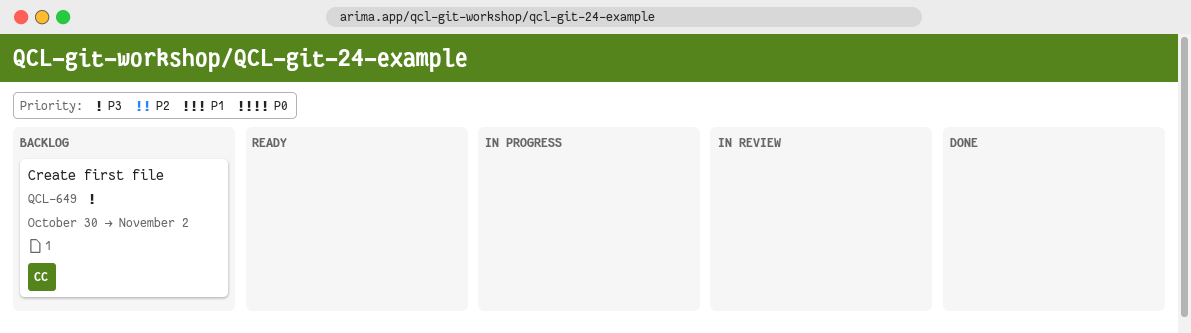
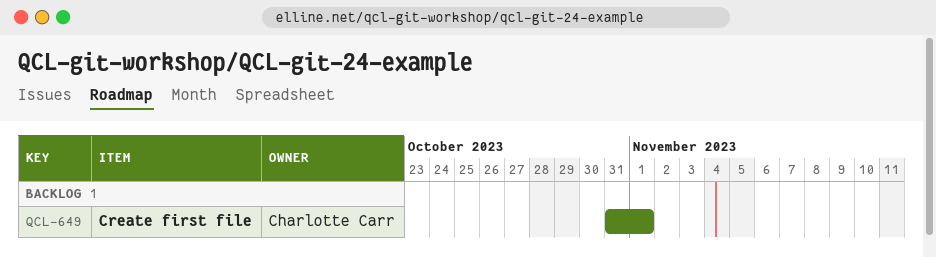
QCL-649, start: Oct 30 -> Oct 31
QCL-649, due: Nov 2 -> Nov 1

